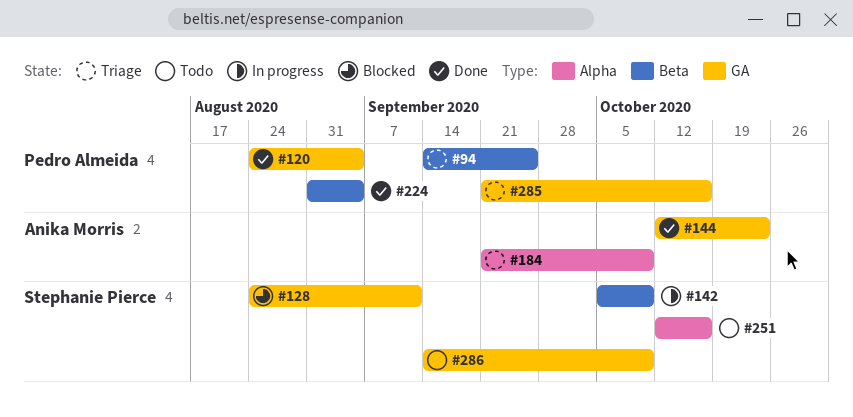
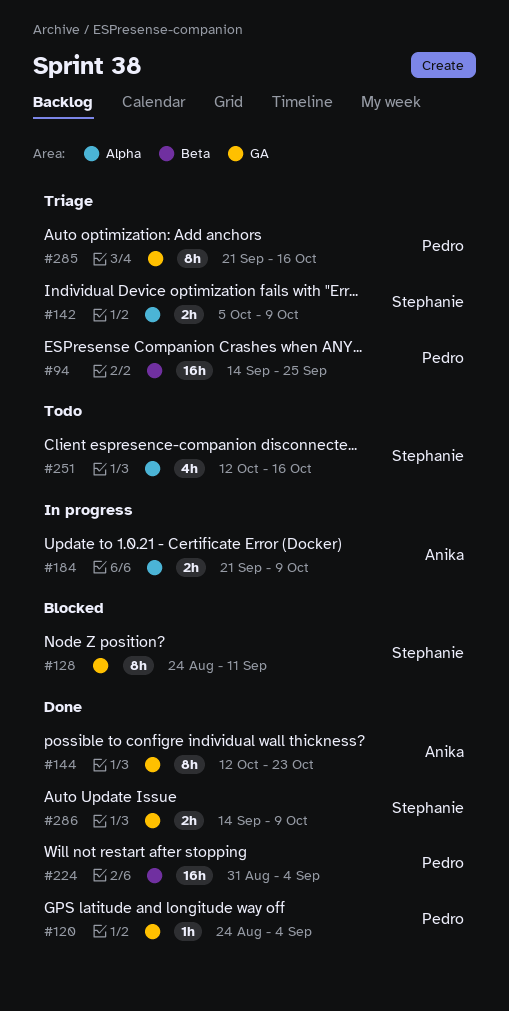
#142, status: In progress -> Triage
#142, label: Beta -> Alpha
#184, status: Triage -> In progress
#286, status: Todo -> Done

